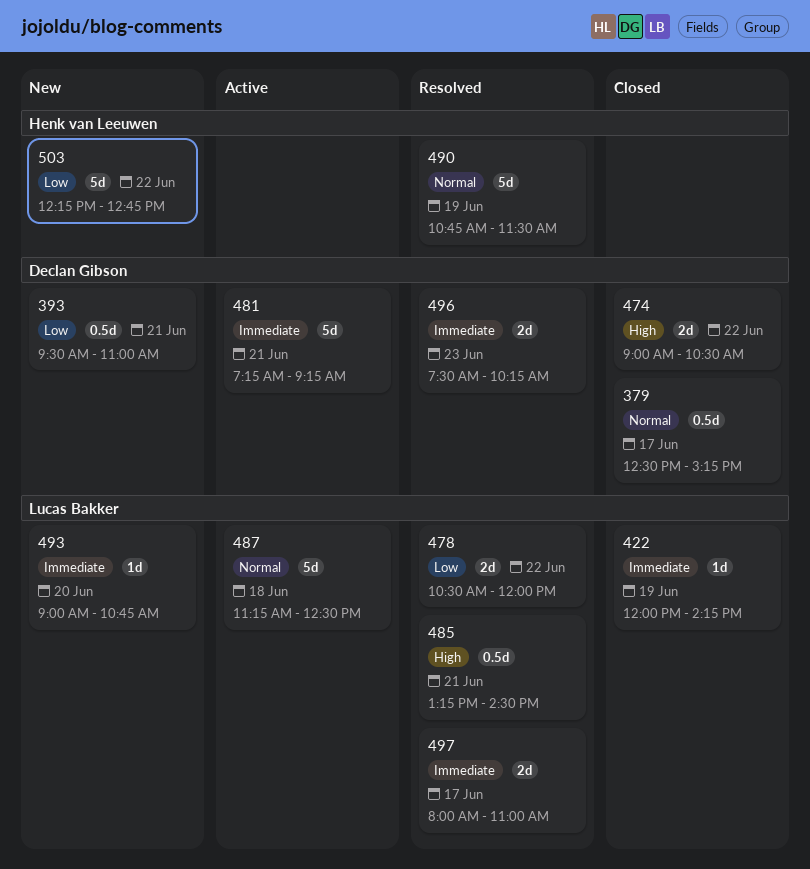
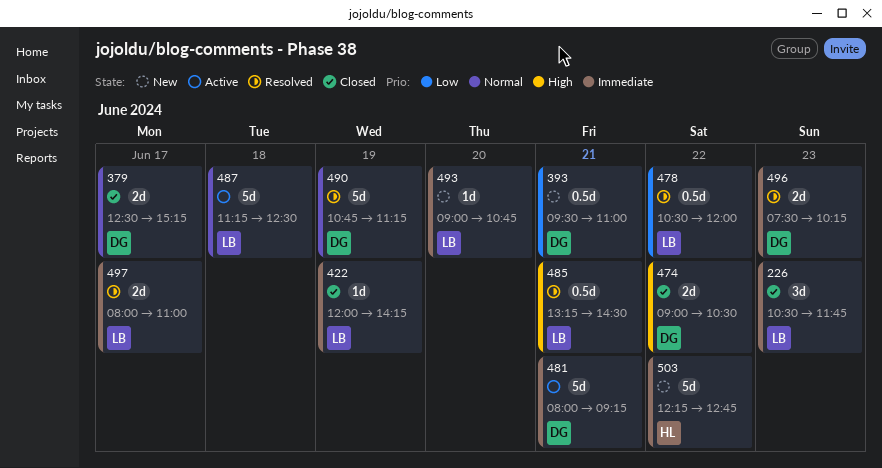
226: none -> present
379, estimate: 0.5d -> 2d
478, estimate: 2d -> 0.5d
481, begins: 07:15 -> 08:00
490, owner: Henk van Leeuwen -> Declan Gibson
490, ends: 11:30 -> 11:15
503, priority: Low -> Immediate

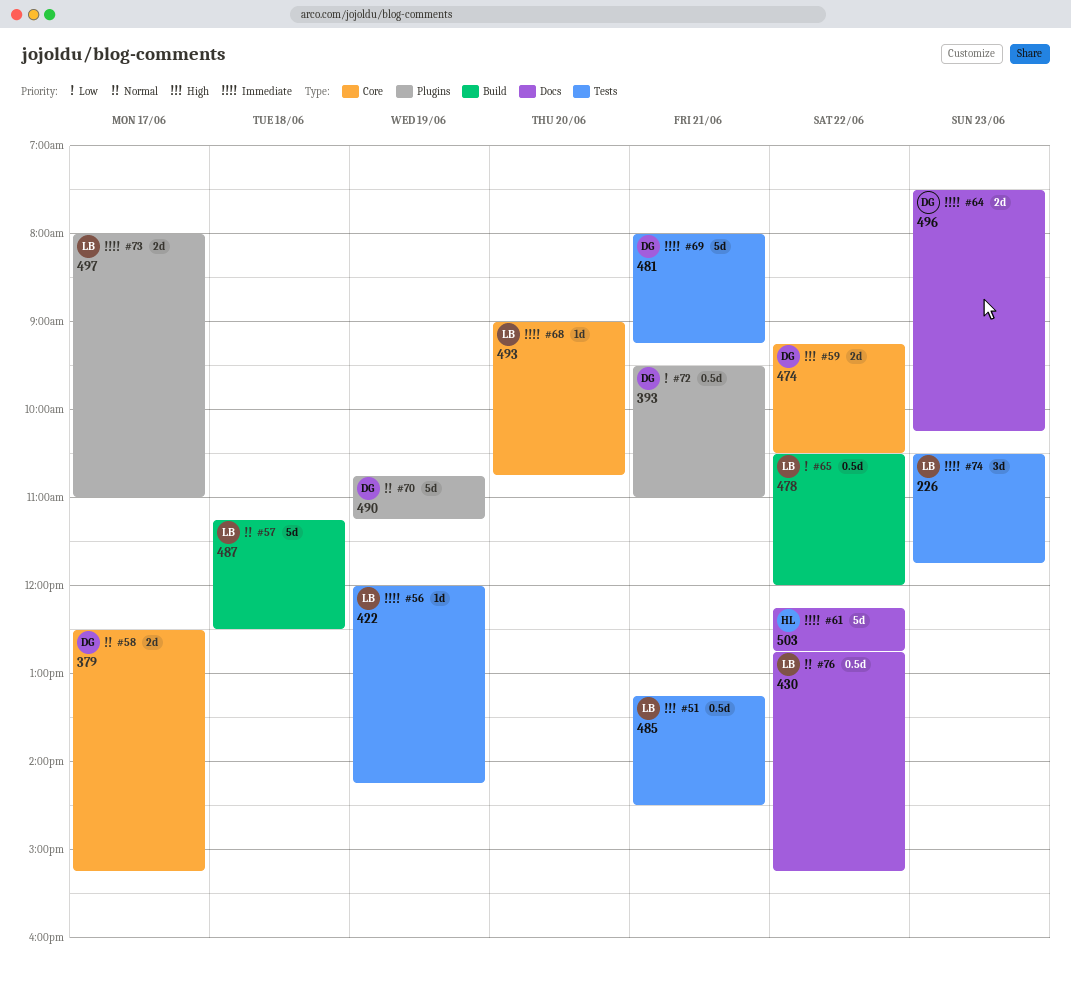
430: none -> present
474, begins: 09:00 -> 09:15

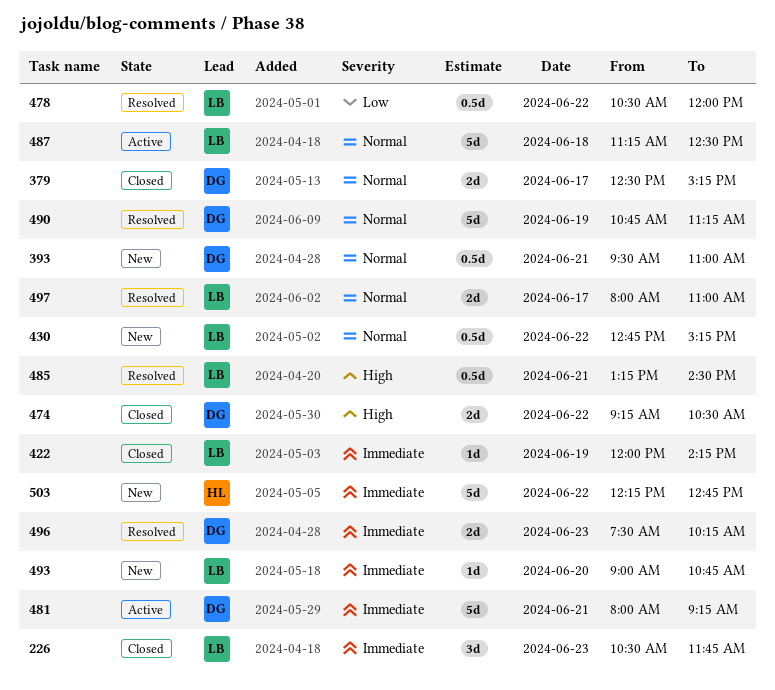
393, priority: Low -> Normal
497, priority: Immediate -> Normal

